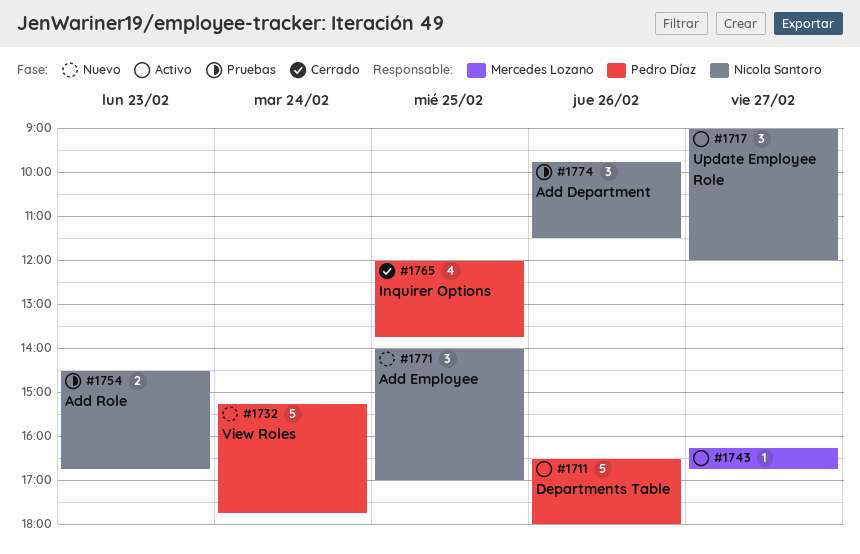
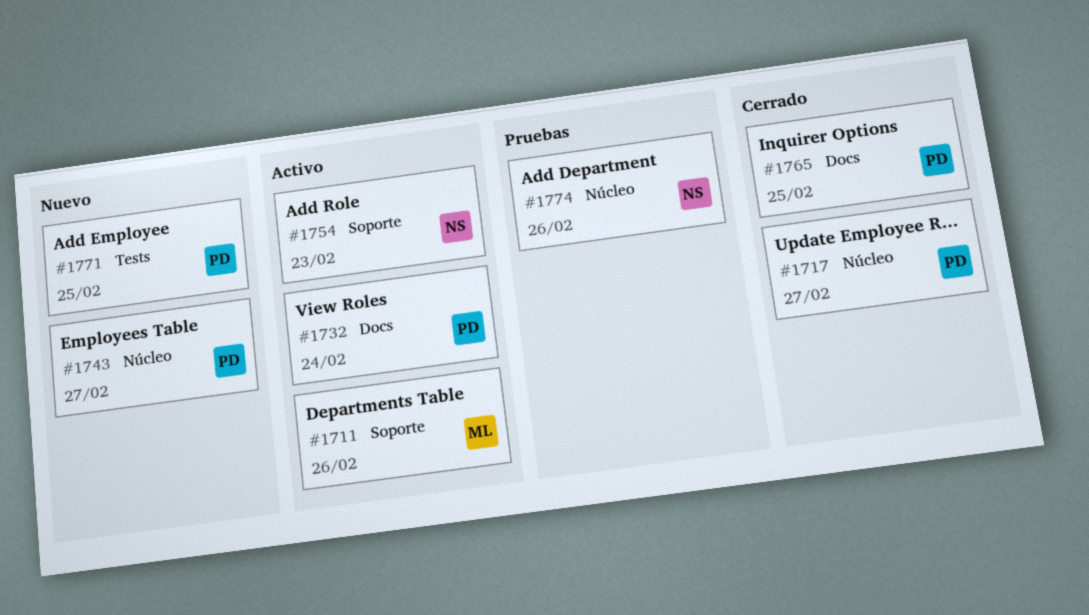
#1711, owner: Pedro Díaz -> Mercedes Lozano
#1717, status: Activo -> Cerrado
#1717, owner: Nicola Santoro -> Pedro Díaz
#1732, status: Nuevo -> Activo
#1743, status: Activo -> Nuevo
#1743, owner: Mercedes Lozano -> Pedro Díaz
#1754, status: Pruebas -> Activo
#1771, owner: Nicola Santoro -> Pedro Díaz

